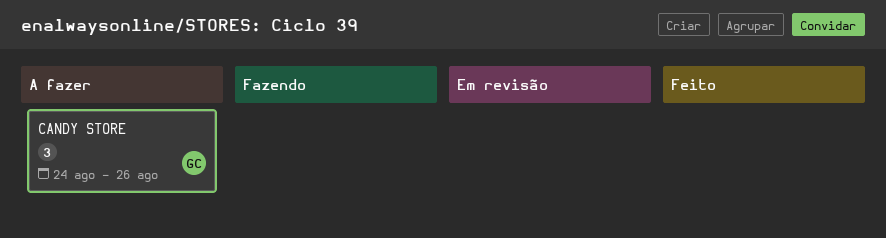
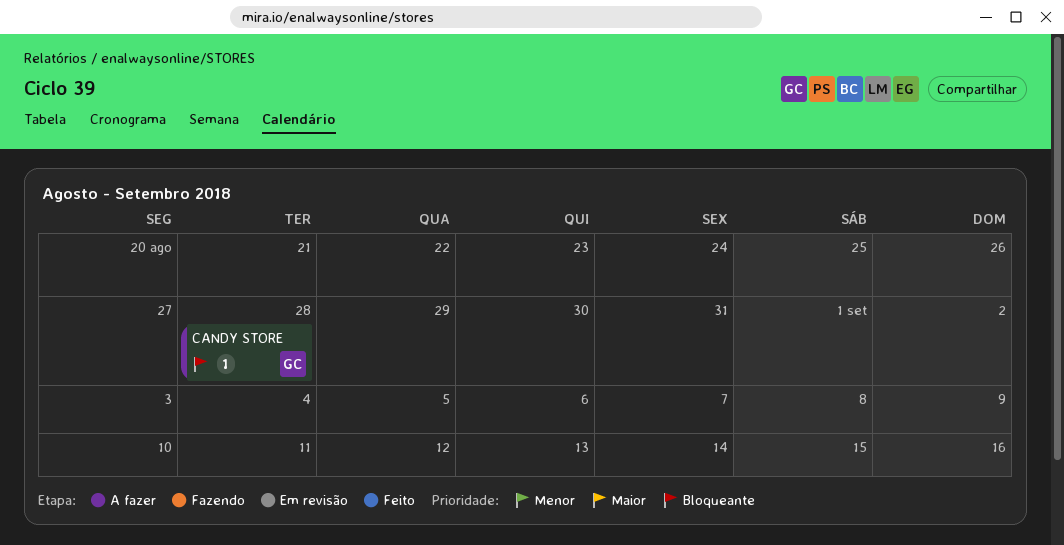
CANDY STORE, estimate: 3 -> 1
CANDY STORE, due: Aug 26 -> Aug 28

